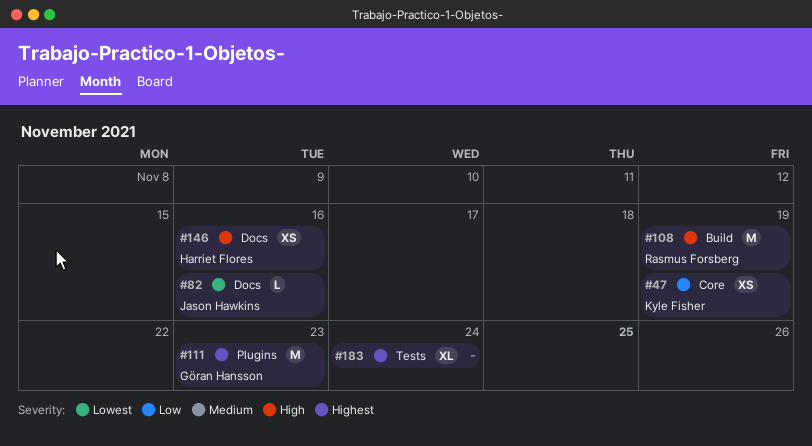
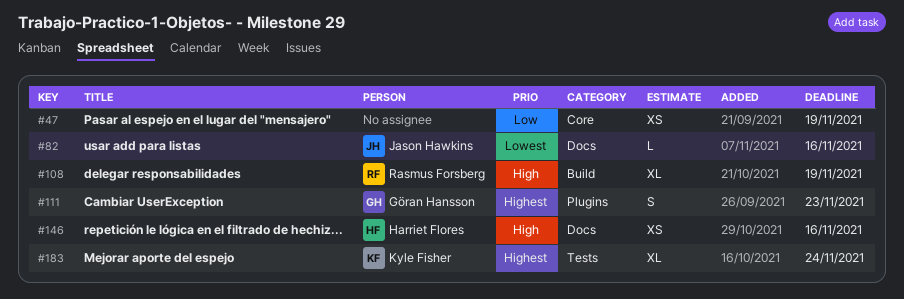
#47, owner: Kyle Fisher -> none
#108, estimate: M -> XL
#111, estimate: M -> S
#183, owner: none -> Kyle Fisher

